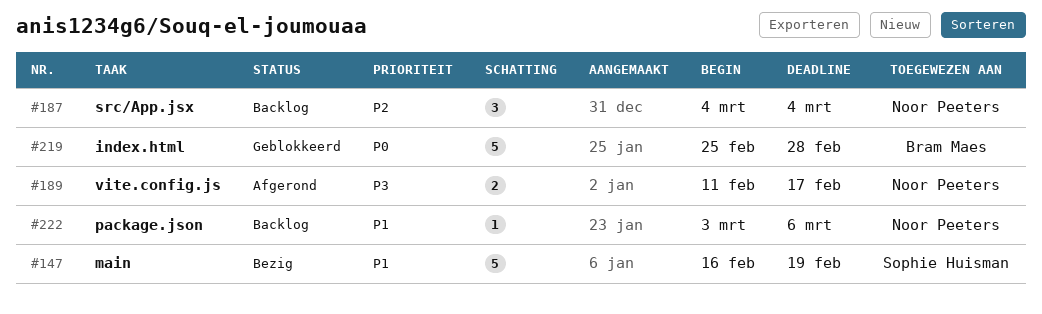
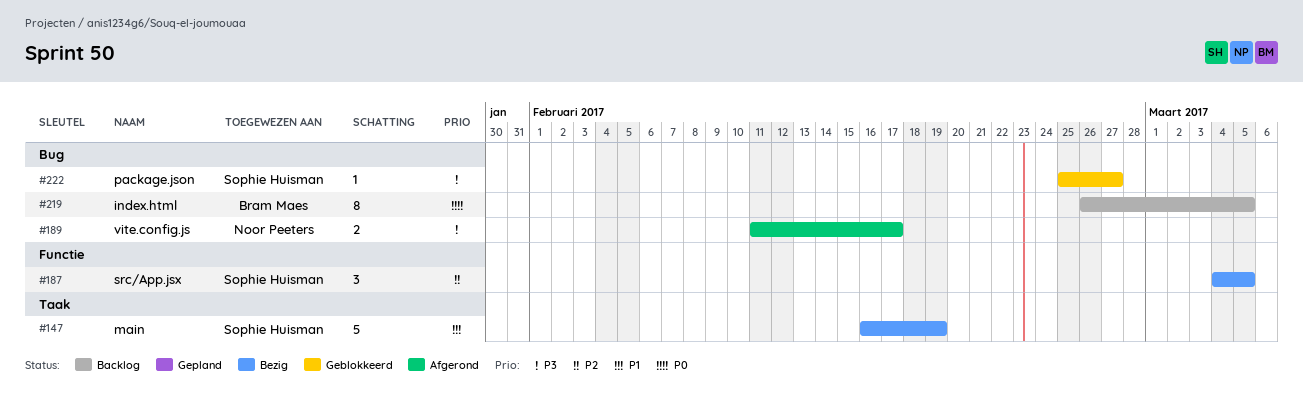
#187, status: Backlog -> Bezig
#187, owner: Noor Peeters -> Sophie Huisman
#187, due: Mar 4 -> Mar 5
#219, status: Geblokkeerd -> Backlog
#219, estimate: 5 -> 8
#219, start: Feb 25 -> Feb 26
#219, due: Feb 28 -> Mar 5
#222, status: Backlog -> Geblokkeerd
#222, owner: Noor Peeters -> Sophie Huisman
#222, priority: P1 -> P3
#222, start: Mar 3 -> Feb 25
#222, due: Mar 6 -> Feb 27

